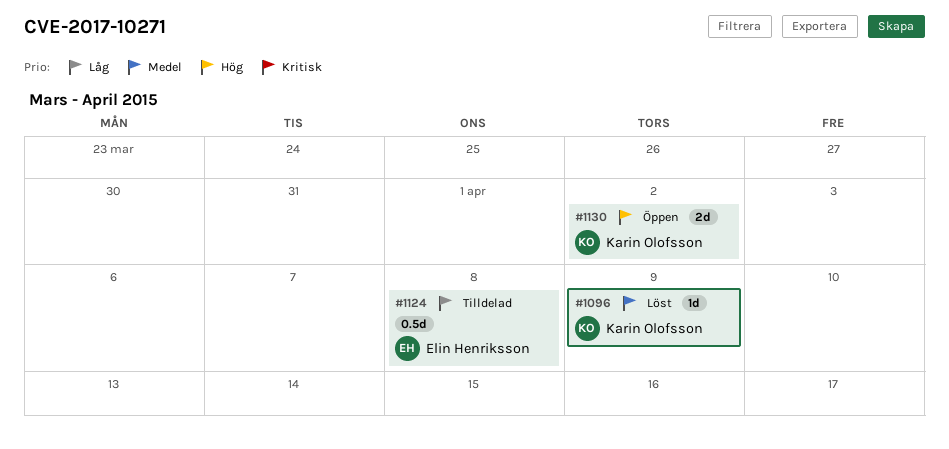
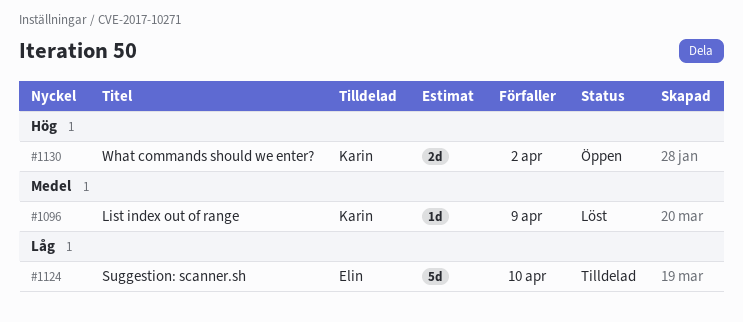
#1124, estimate: 0.5d -> 5d
#1124, due: Apr 8 -> Apr 10

